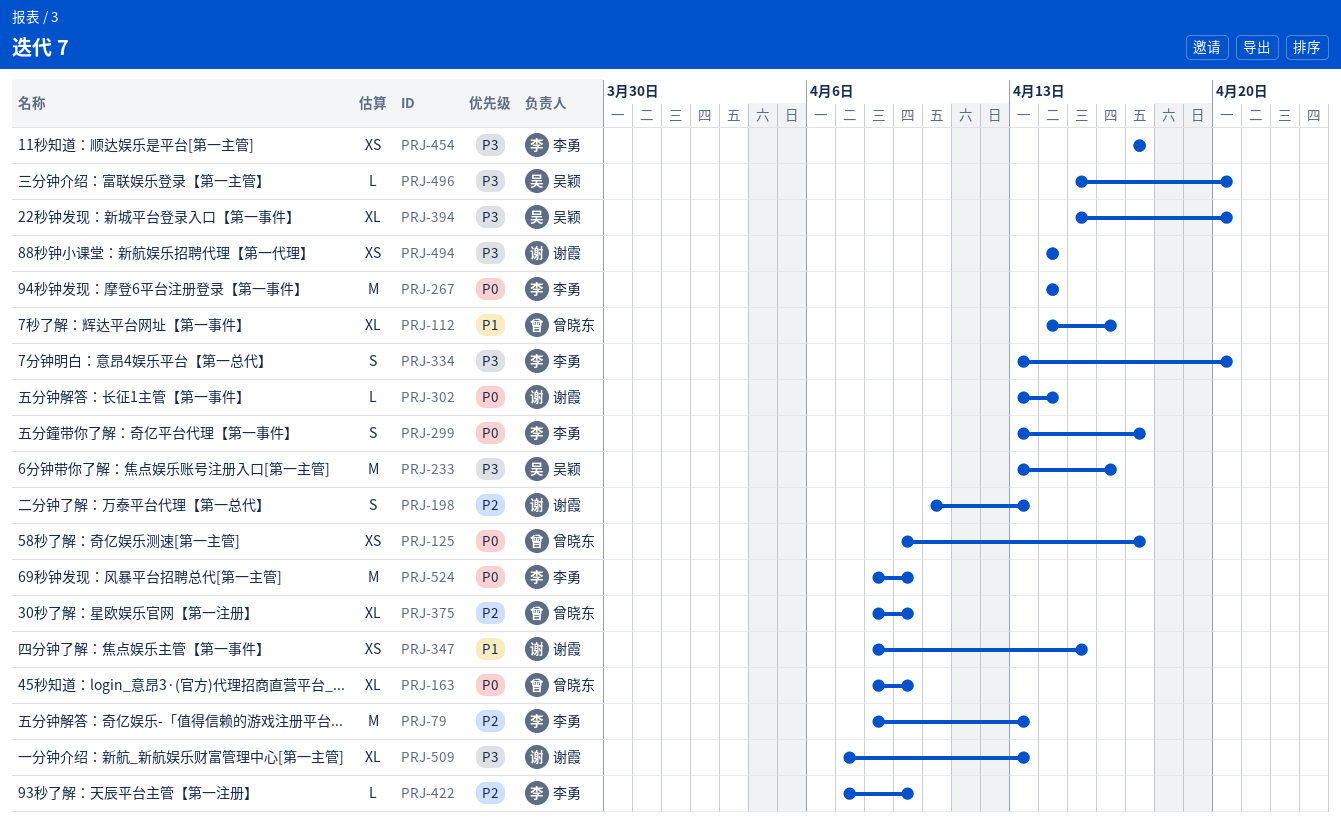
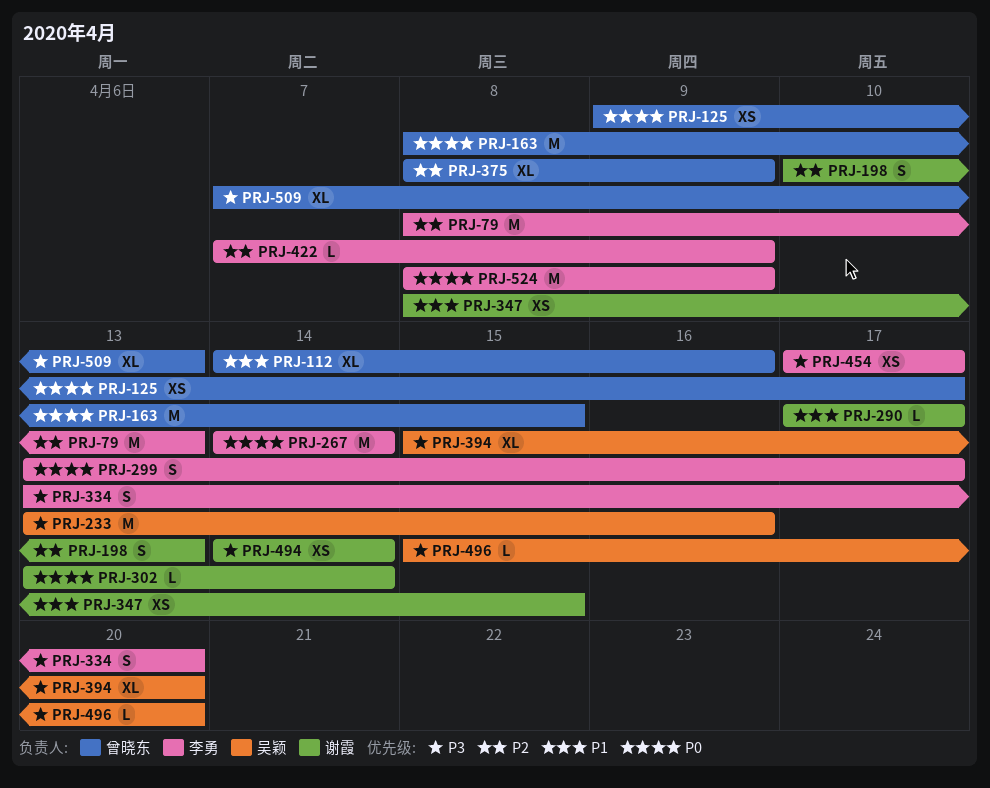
PRJ-163, estimate: XL -> M
PRJ-163, due: Apr 9 -> Apr 15
PRJ-290: none -> present
PRJ-509, owner: 谢霞 -> 曾晓东

